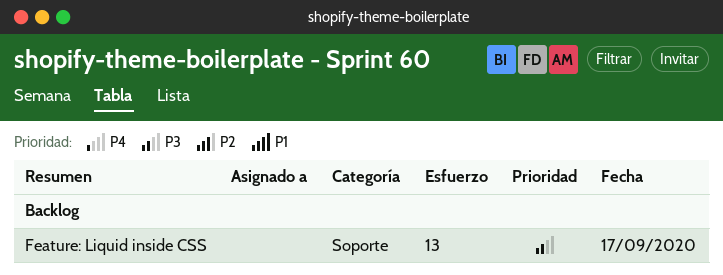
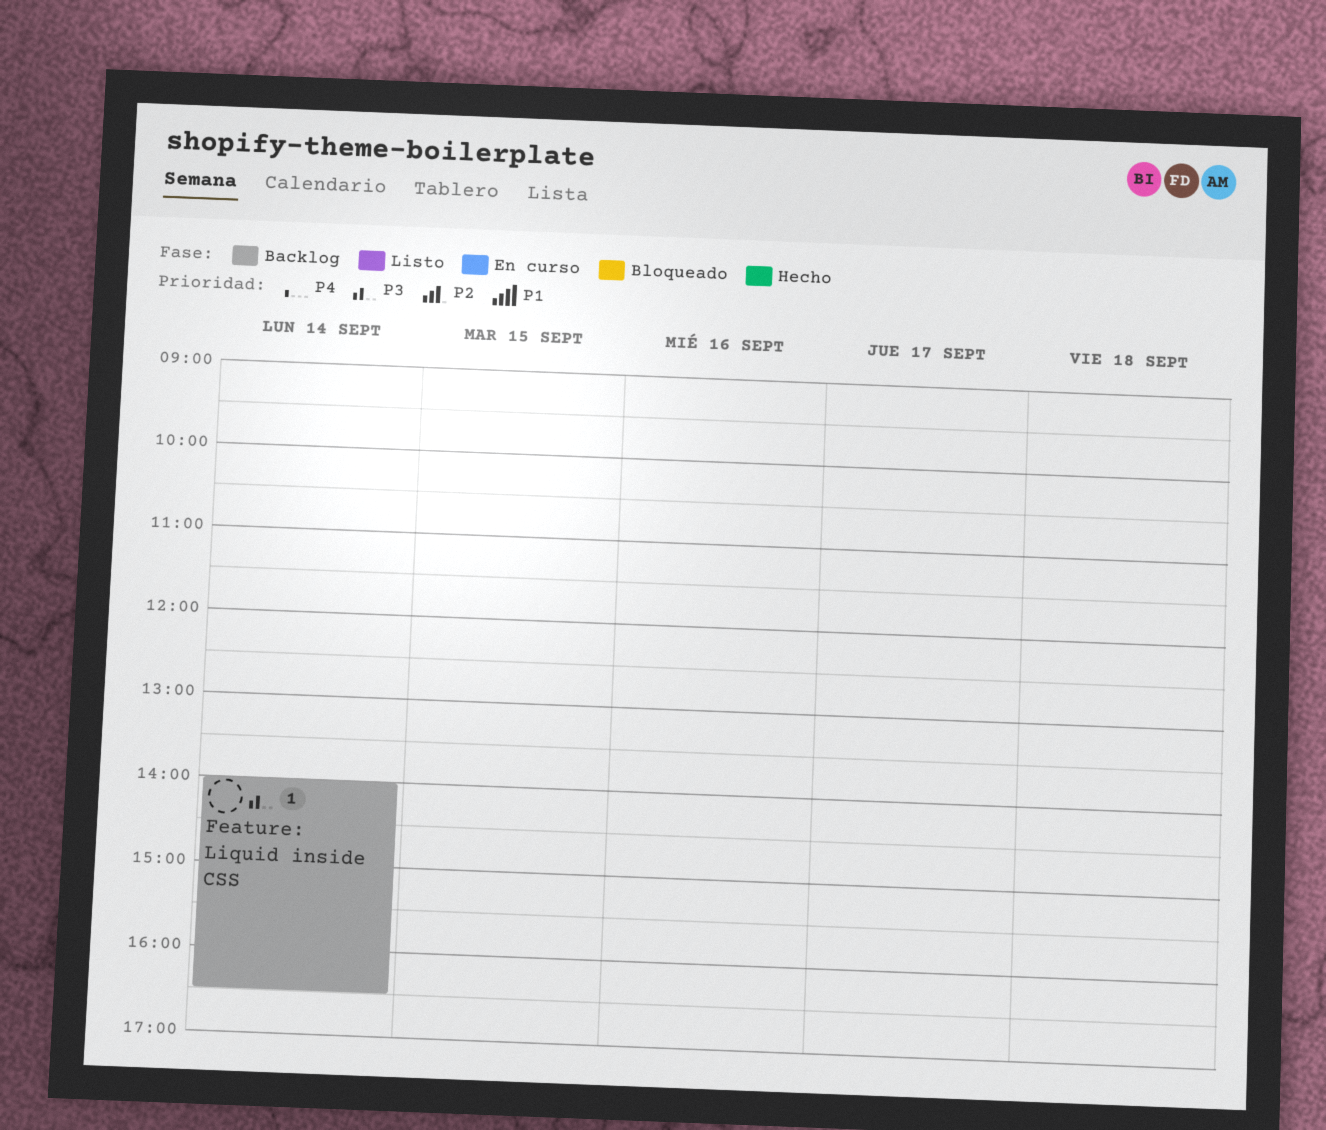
Feature: Liquid inside CSS, estimate: 13 -> 1
Feature: Liquid inside CSS, day: Sep 17 -> Sep 14

